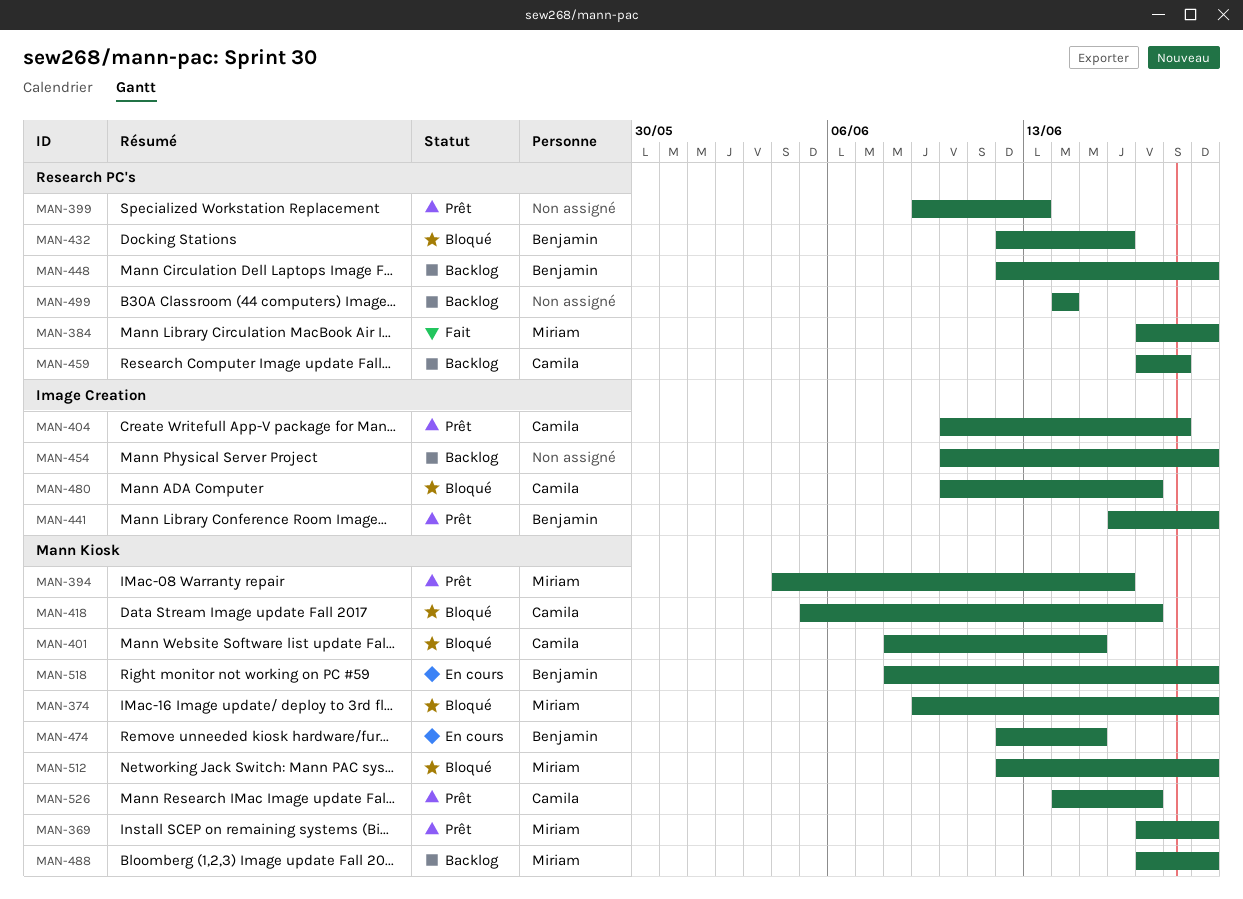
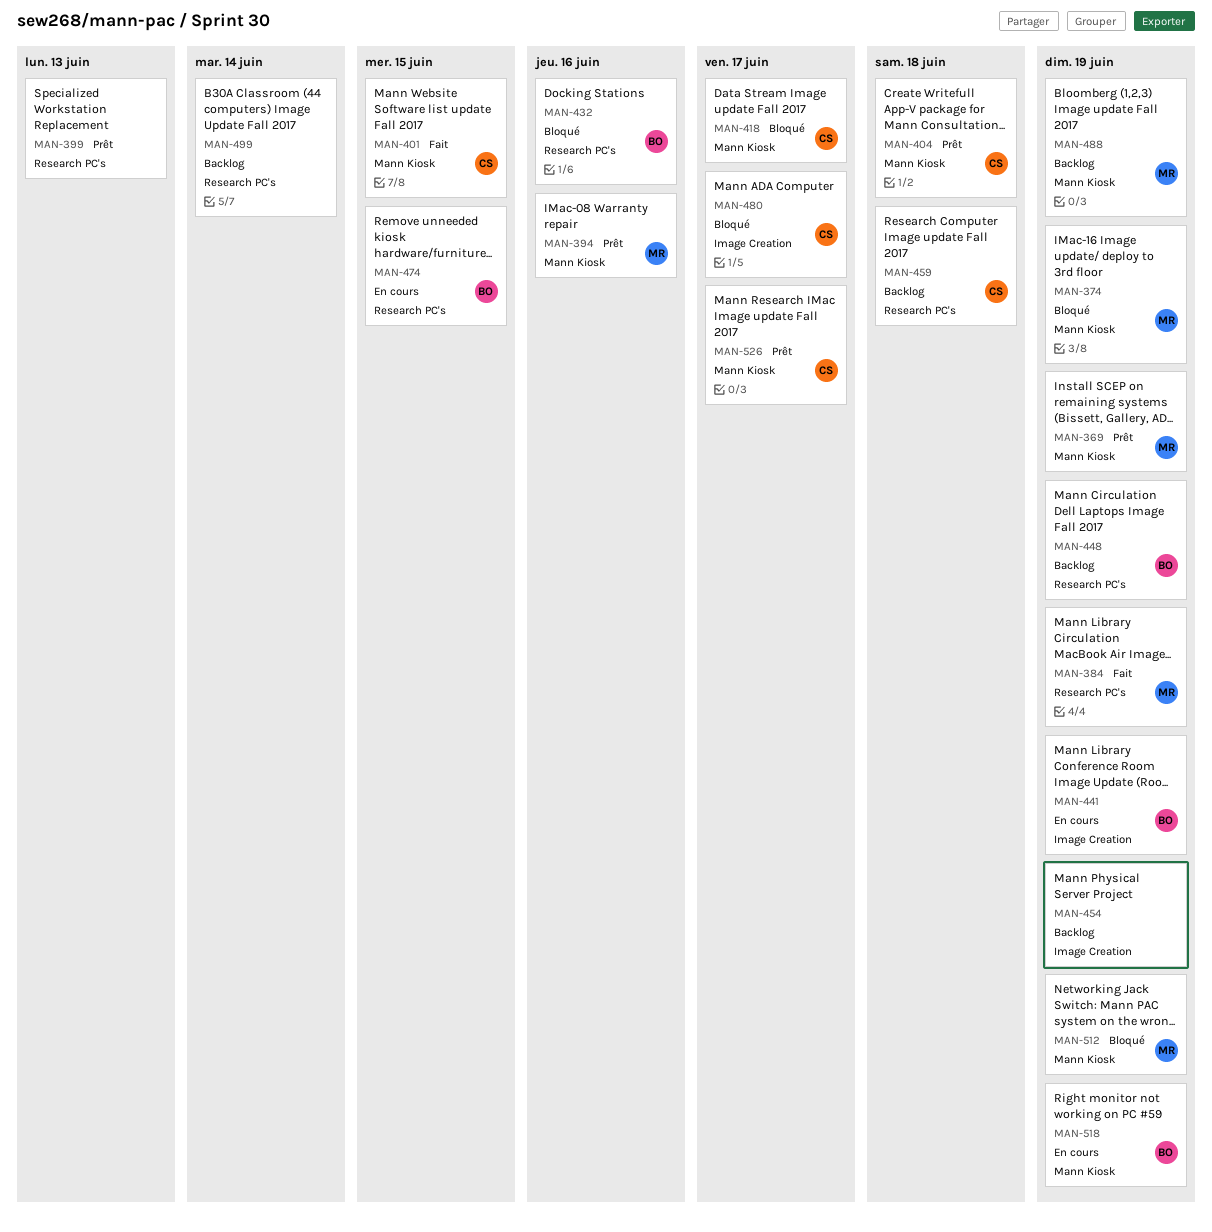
MAN-401, status: Bloqué -> Fait
MAN-404, label: Image Creation -> Mann Kiosk
MAN-441, status: Prêt -> En cours
MAN-474, label: Mann Kiosk -> Research PC's

